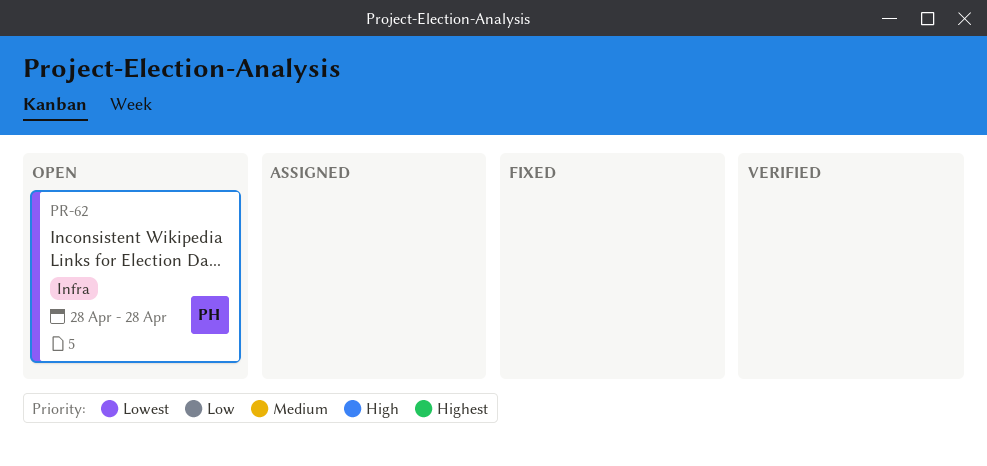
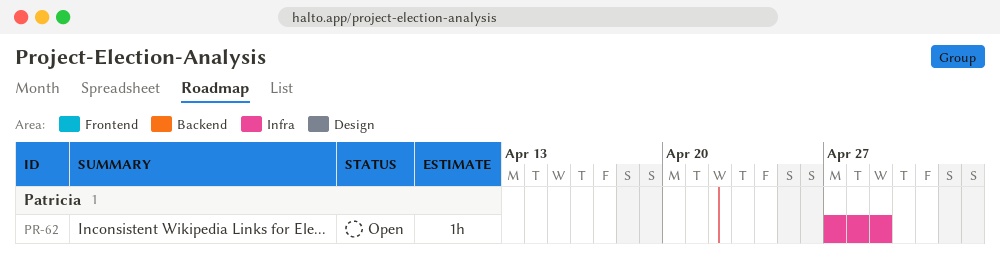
PR-62, start: Apr 28 -> Apr 27
PR-62, due: Apr 28 -> Apr 29

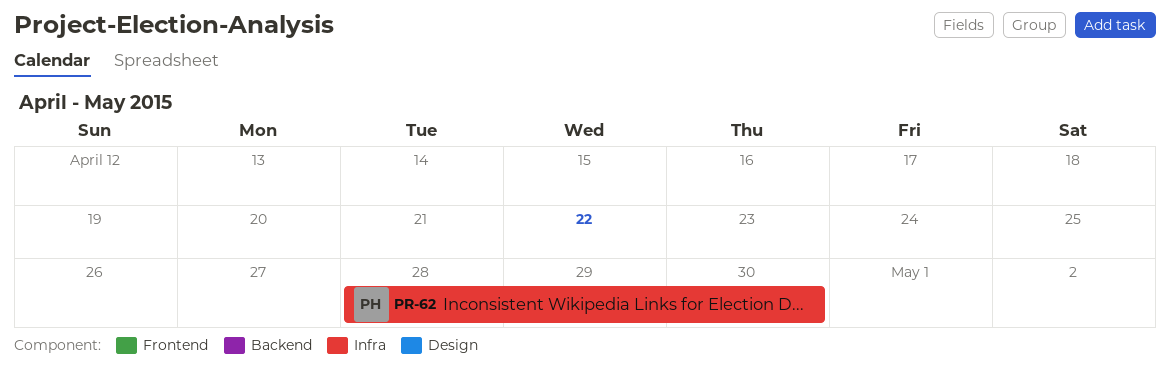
PR-62, start: Apr 27 -> Apr 28
PR-62, due: Apr 29 -> Apr 30

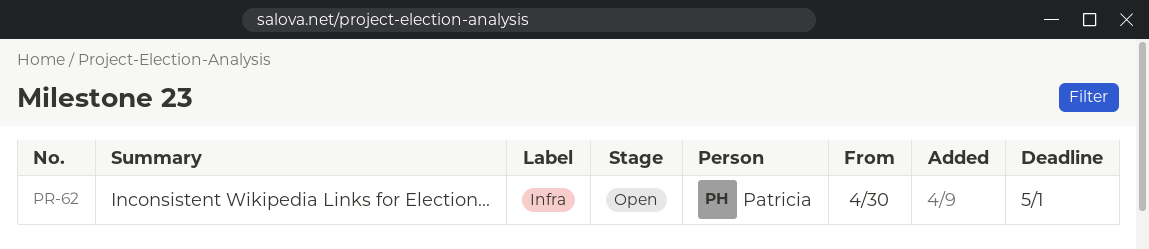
PR-62, start: Apr 28 -> Apr 30
PR-62, due: Apr 30 -> May 1

